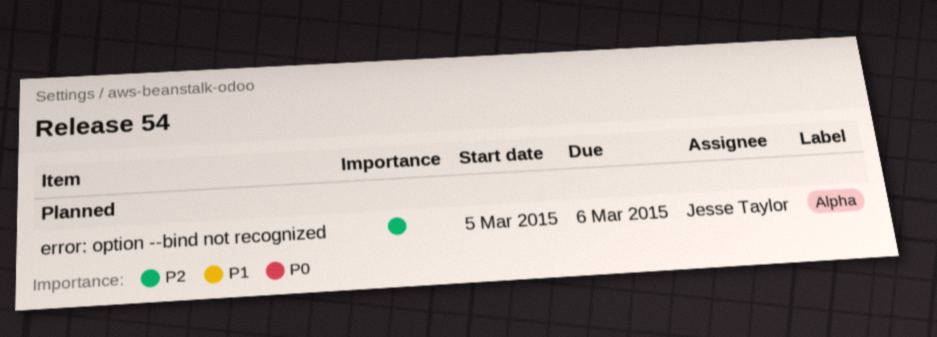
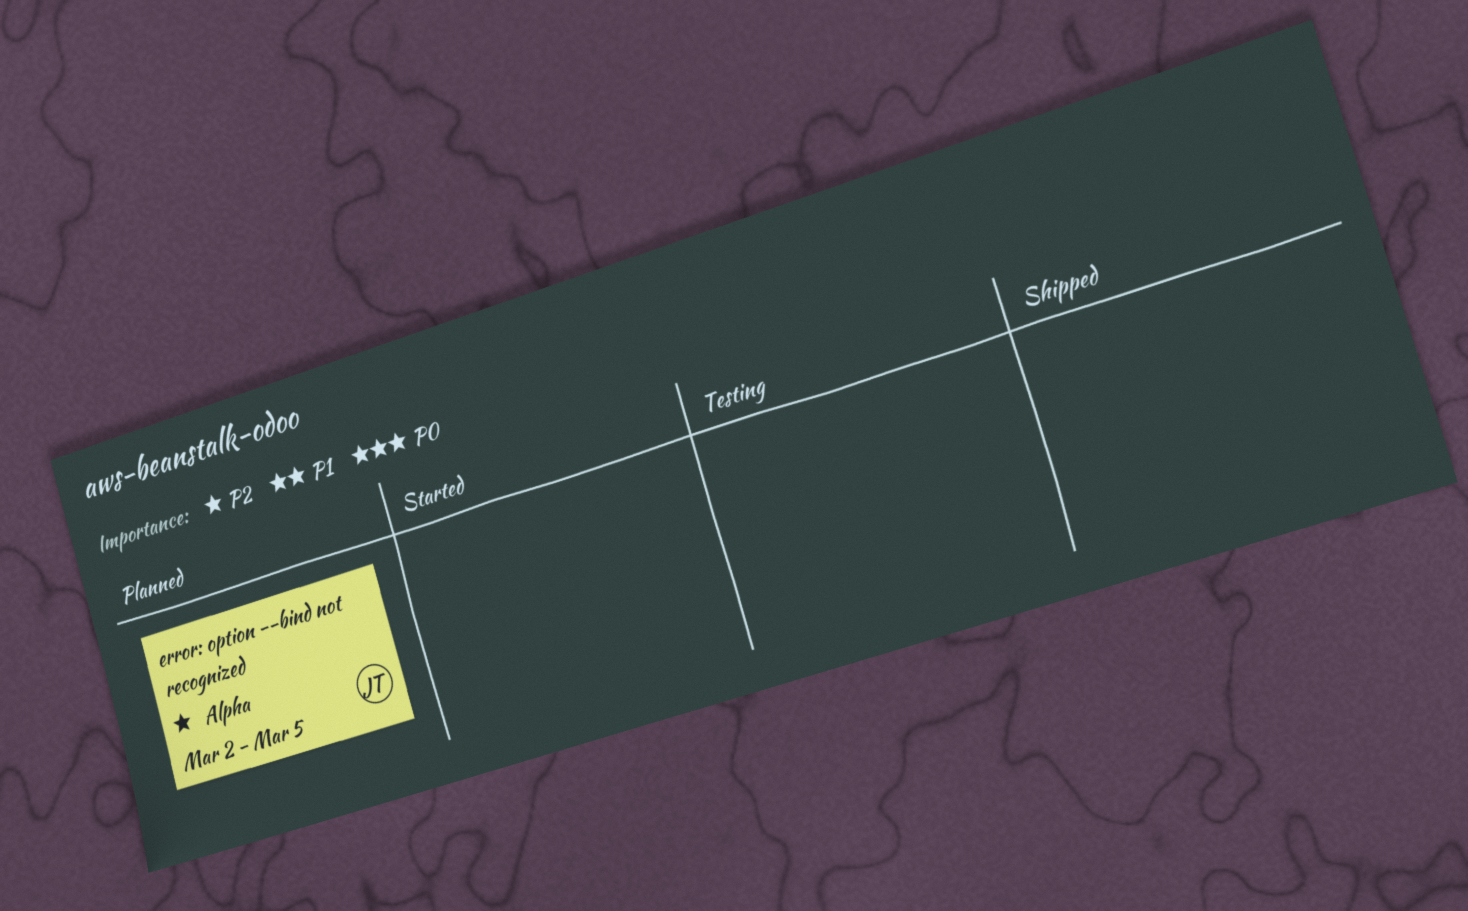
error: option --bind not recognized, start: Mar 5 -> Mar 2
error: option --bind not recognized, due: Mar 6 -> Mar 5

